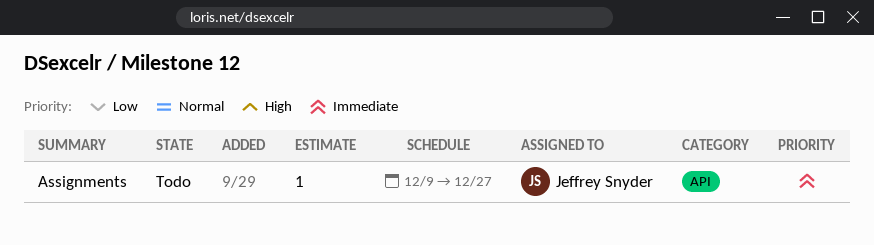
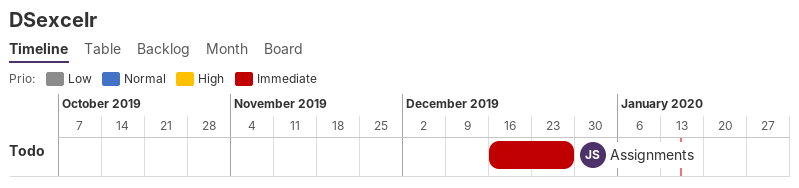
Assignments, start: Dec 9 -> Dec 16

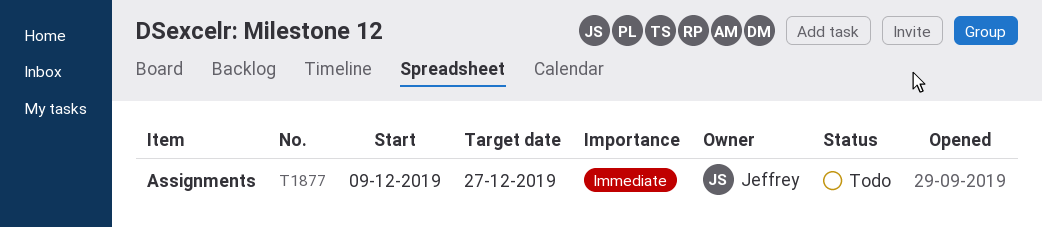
Assignments, start: Dec 16 -> Dec 9

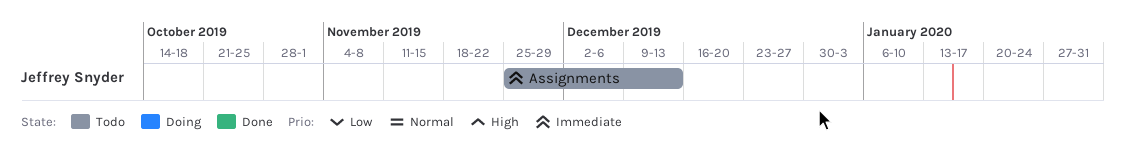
Assignments, start: Dec 9 -> Nov 25
Assignments, due: Dec 27 -> Dec 13

